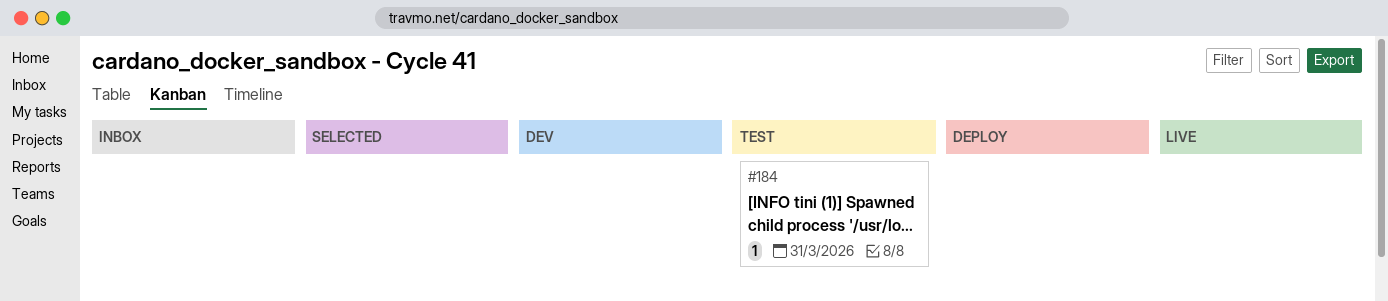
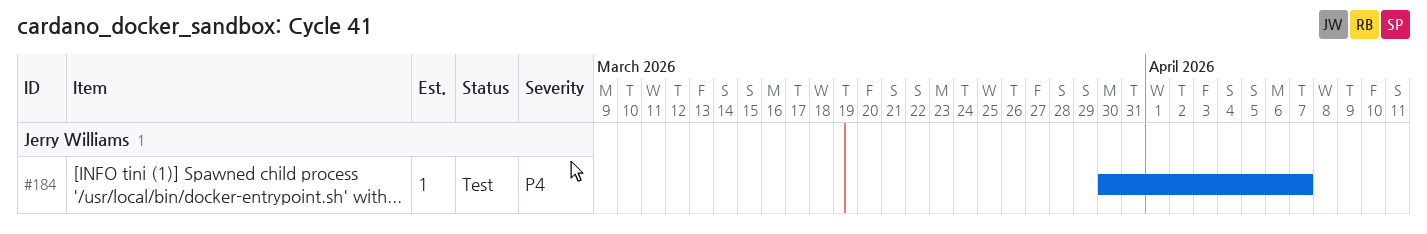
#184, due: Mar 31 -> Apr 7

